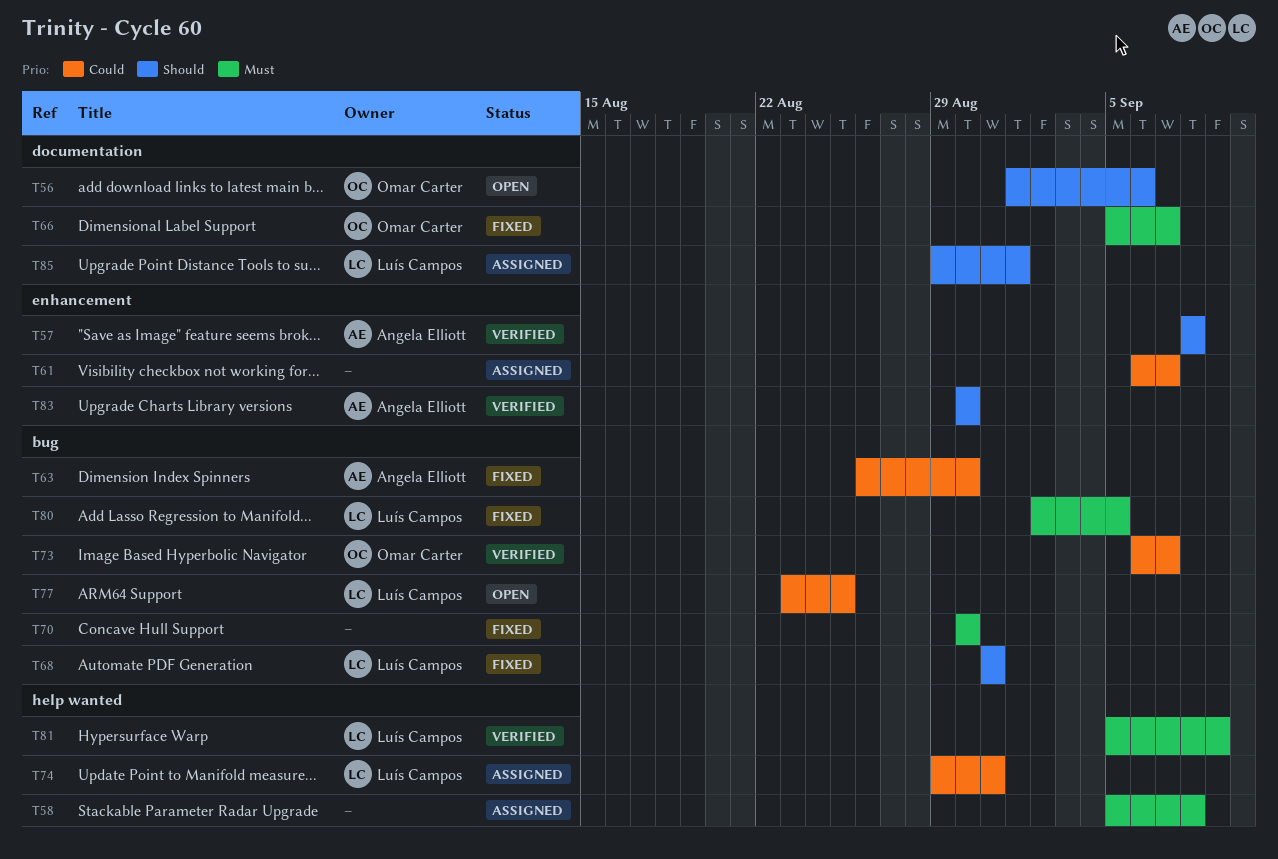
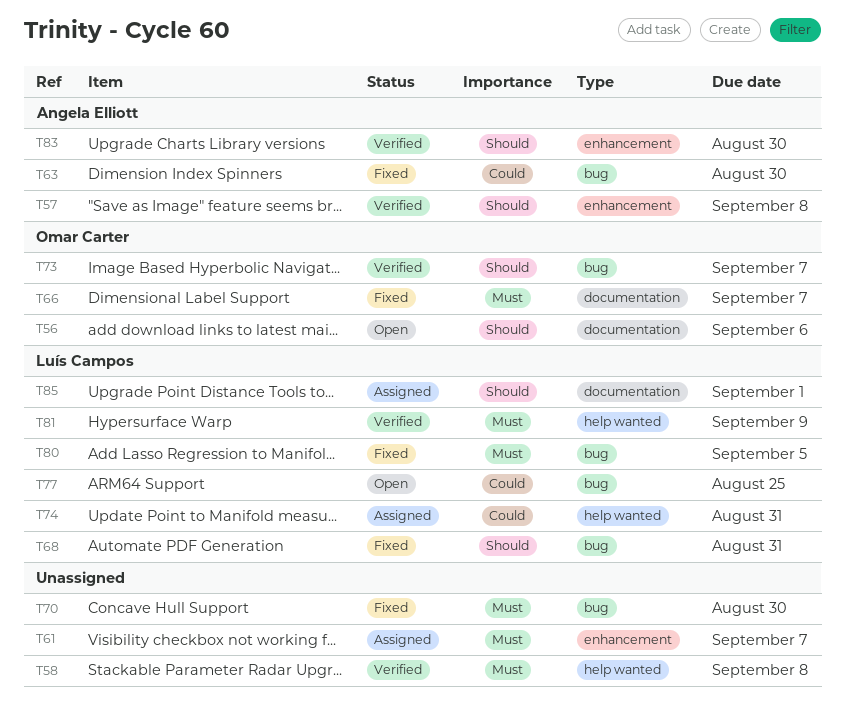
T58, status: Assigned -> Verified
T61, priority: Could -> Must
T73, priority: Could -> Should

